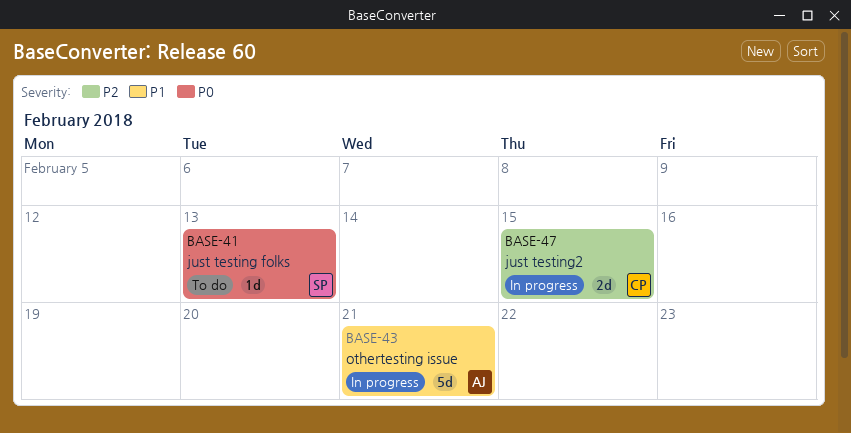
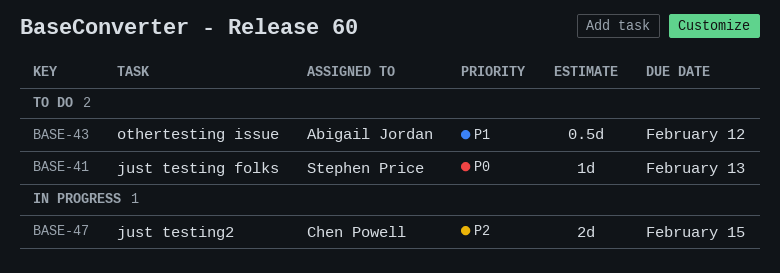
BASE-43, status: In progress -> To do
BASE-43, estimate: 5d -> 0.5d
BASE-43, due: Feb 21 -> Feb 12

